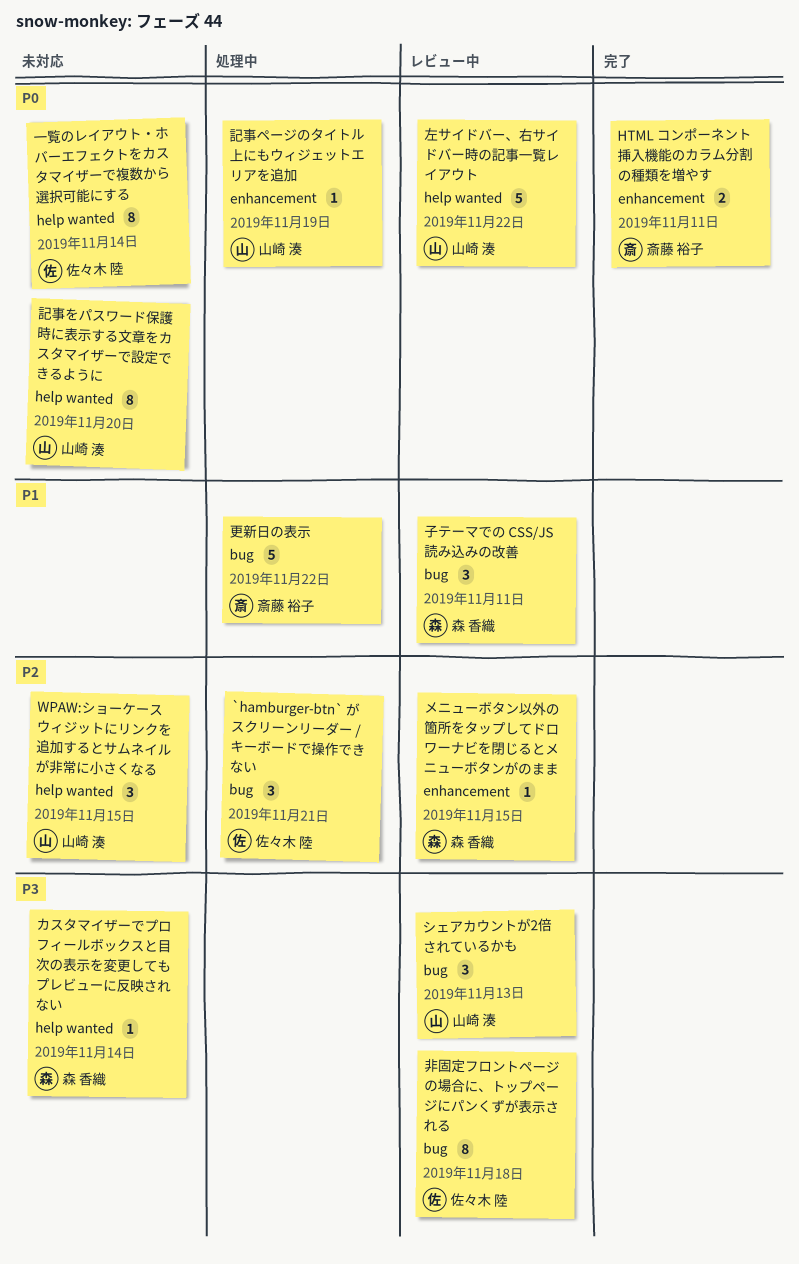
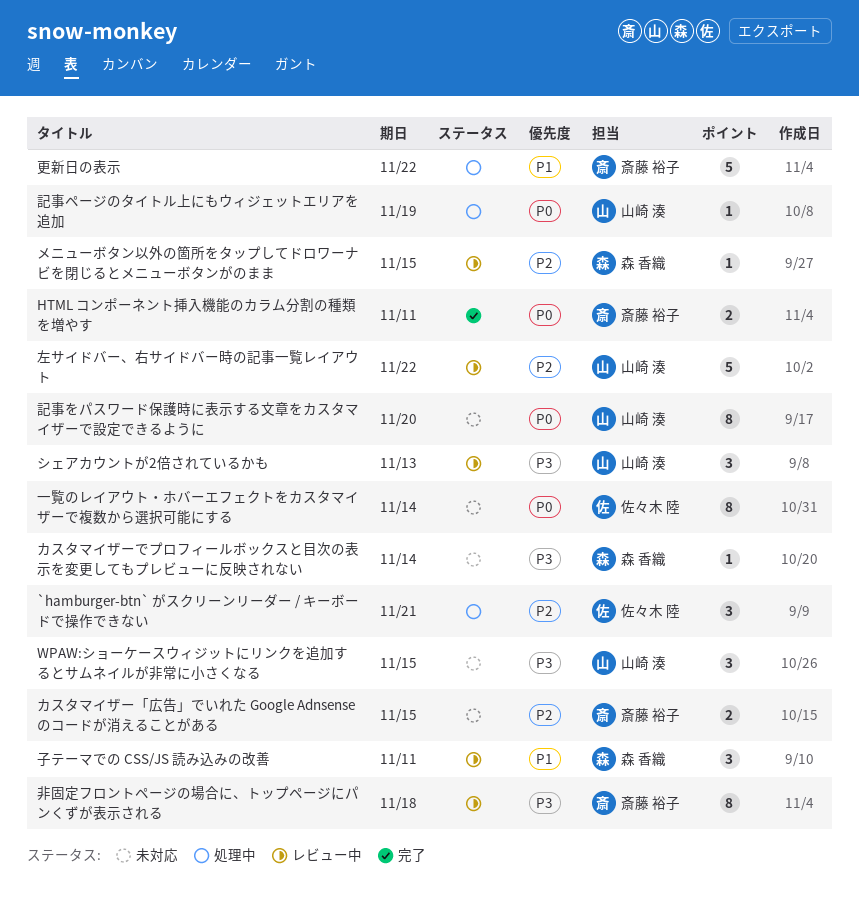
WPAW:ショーケースウィジットにリンクを追加するとサムネイルが非常に小さくなる, priority: P2 -> P3
カスタマイザー「広告」でいれた Google Adnsense のコードが消えることがある: none -> present
左サイドバー、右サイドバー時の記事一覧レイアウト, priority: P0 -> P2
非固定フロントページの場合に、トップページにパンくずが表示される, owner: 佐々木 陸 -> 斎藤 裕子

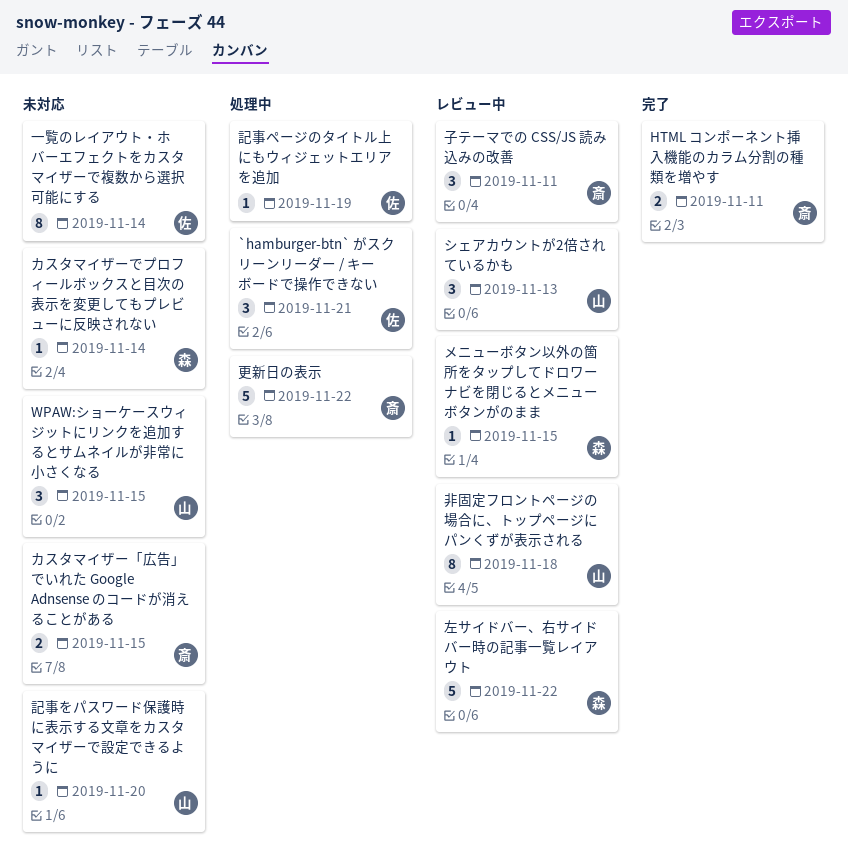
子テーマでの CSS/JS 読み込みの改善, owner: 森 香織 -> 斎藤 裕子
左サイドバー、右サイドバー時の記事一覧レイアウト, owner: 山崎 湊 -> 森 香織
記事をパスワード保護時に表示する文章をカスタマイザーで設定できるように, estimate: 8 -> 1
記事ページのタイトル上にもウィジェットエリアを追加, owner: 山崎 湊 -> 佐々木 陸
非固定フロントページの場合に、トップページにパンくずが表示される, owner: 斎藤 裕子 -> 山崎 湊

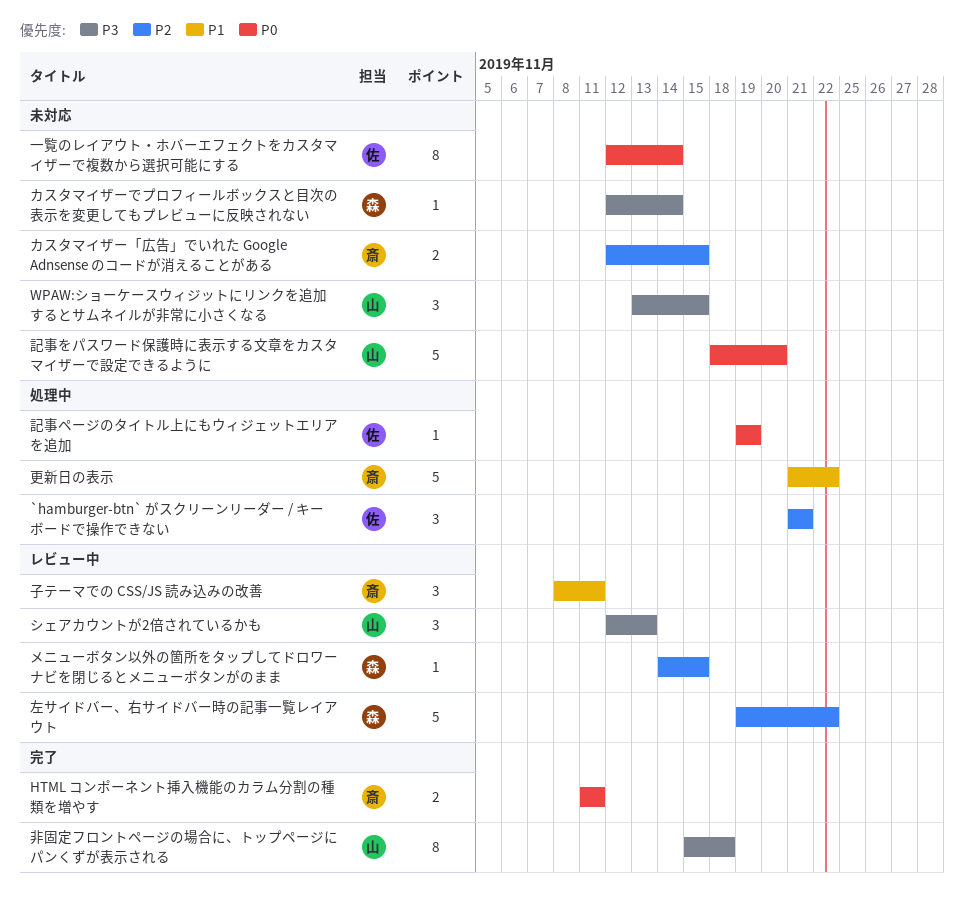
記事をパスワード保護時に表示する文章をカスタマイザーで設定できるように, estimate: 1 -> 5
非固定フロントページの場合に、トップページにパンくずが表示される, status: レビュー中 -> 完了

